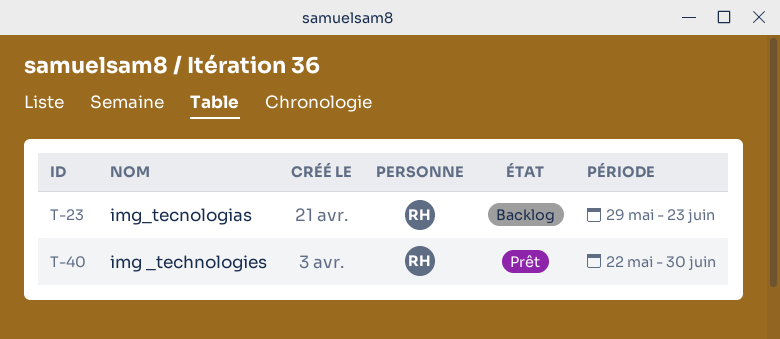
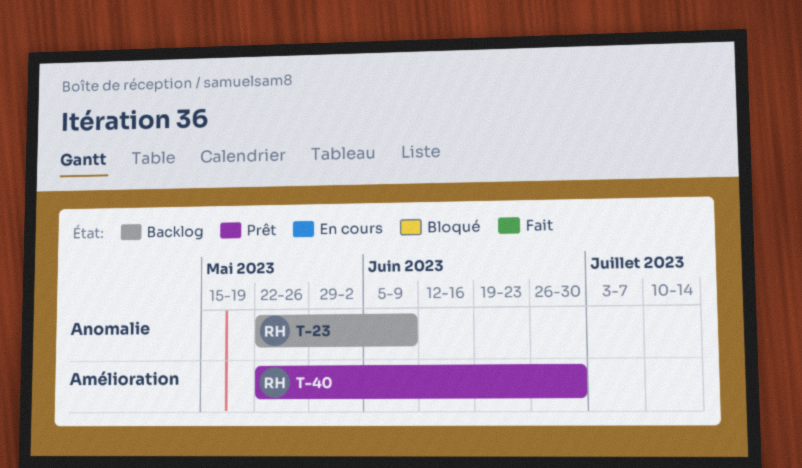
T-23, start: May 29 -> May 22
T-23, due: Jun 23 -> Jun 9

